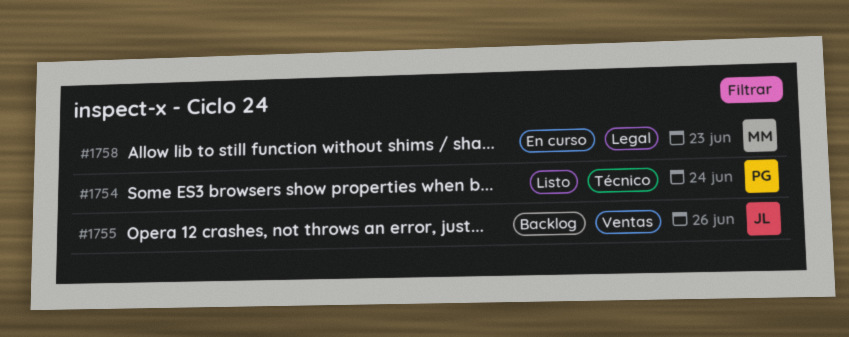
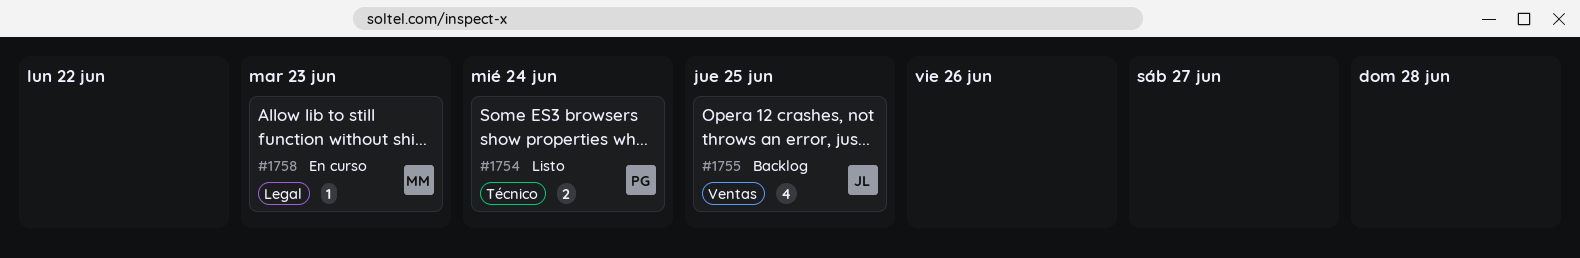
#1755, due: Jun 26 -> Jun 25

